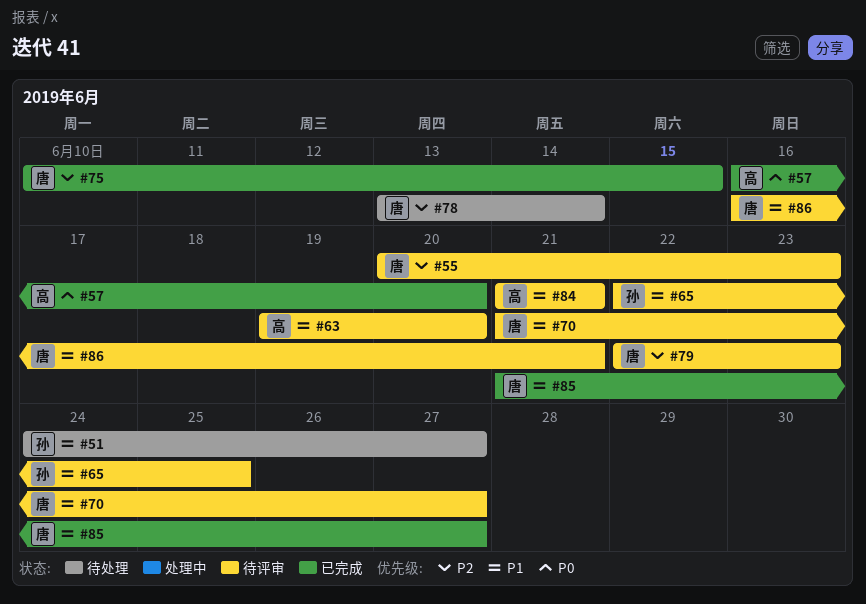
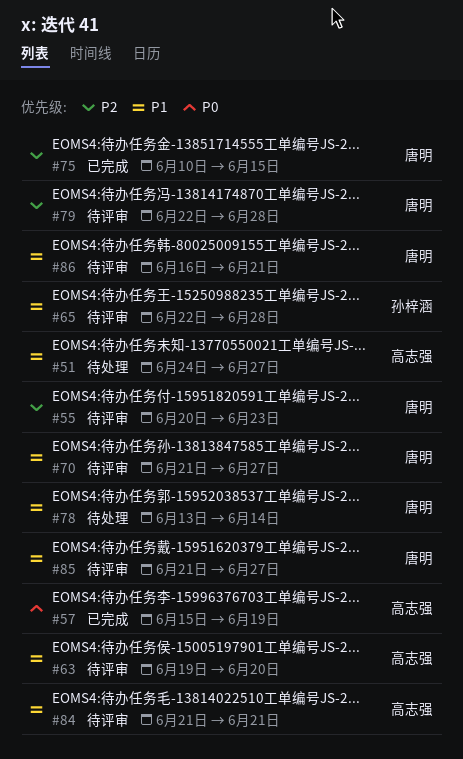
#51, owner: 孙梓涵 -> 高志强
#57, start: Jun 16 -> Jun 15
#57, due: Jun 20 -> Jun 19
#65, due: Jun 25 -> Jun 28
#78, priority: P2 -> P1
#79, due: Jun 23 -> Jun 28
#85, status: 已完成 -> 待评审

